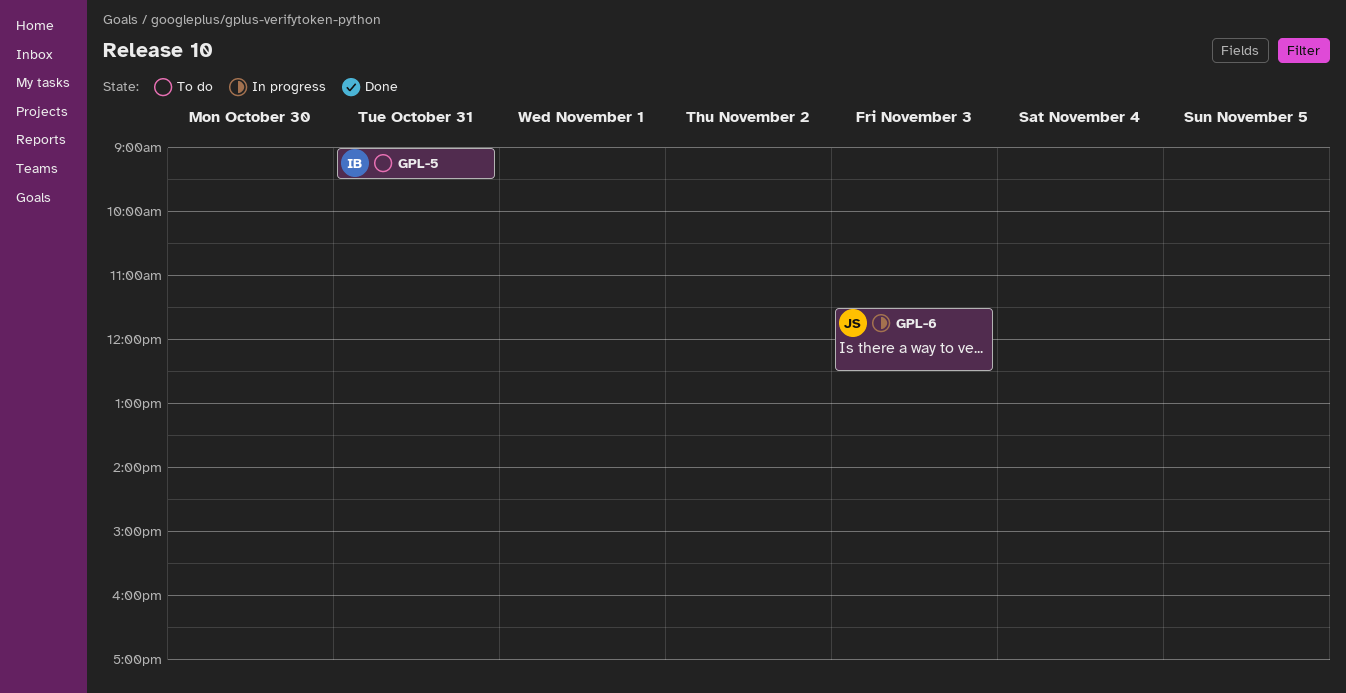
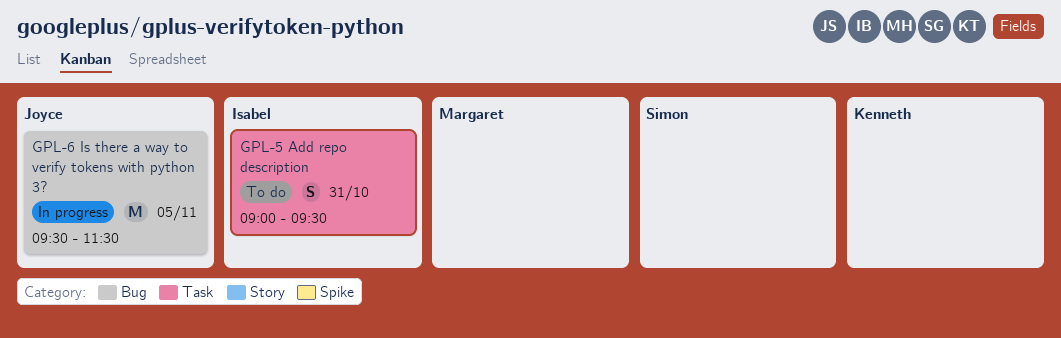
GPL-6, day: Nov 3 -> Nov 5
GPL-6, begins: 11:30 -> 09:30
GPL-6, ends: 12:30 -> 11:30

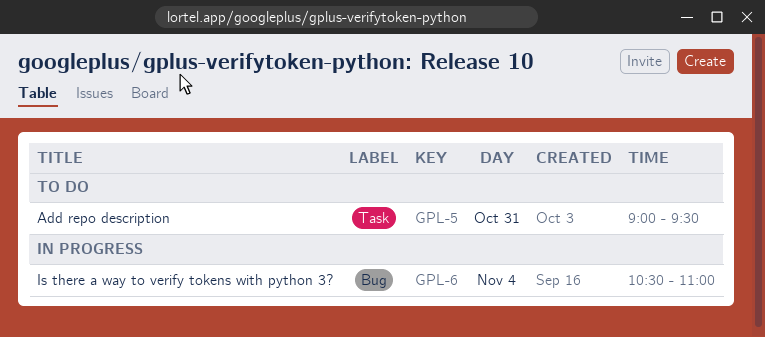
GPL-6, day: Nov 5 -> Nov 4
GPL-6, begins: 09:30 -> 10:30
GPL-6, ends: 11:30 -> 11:00

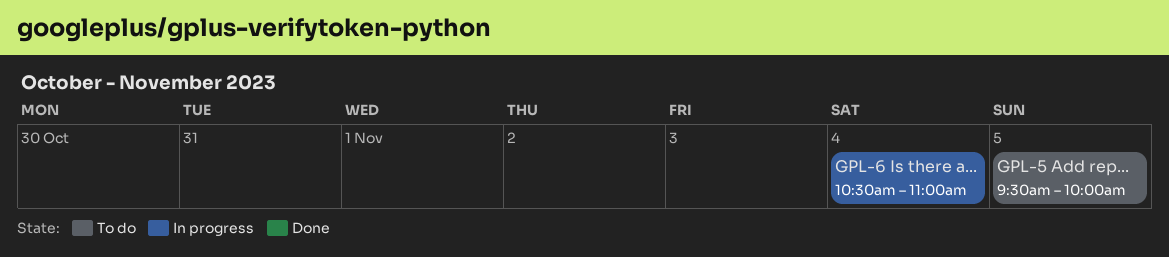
GPL-5, day: Oct 31 -> Nov 5
GPL-5, begins: 09:00 -> 09:30
GPL-5, ends: 09:30 -> 10:00

